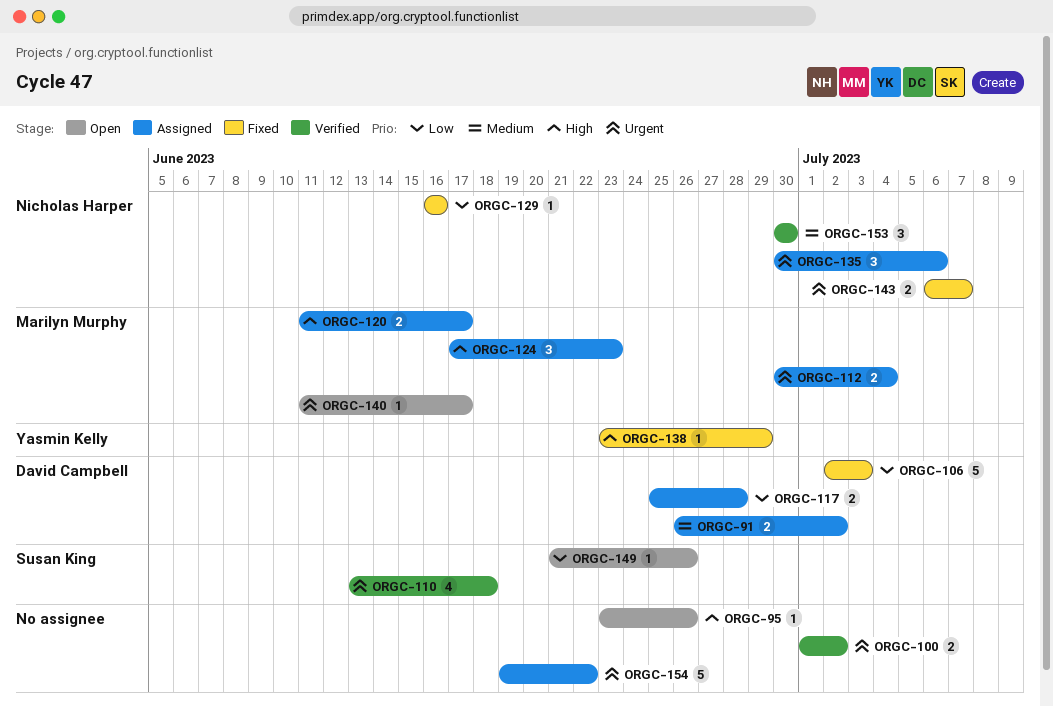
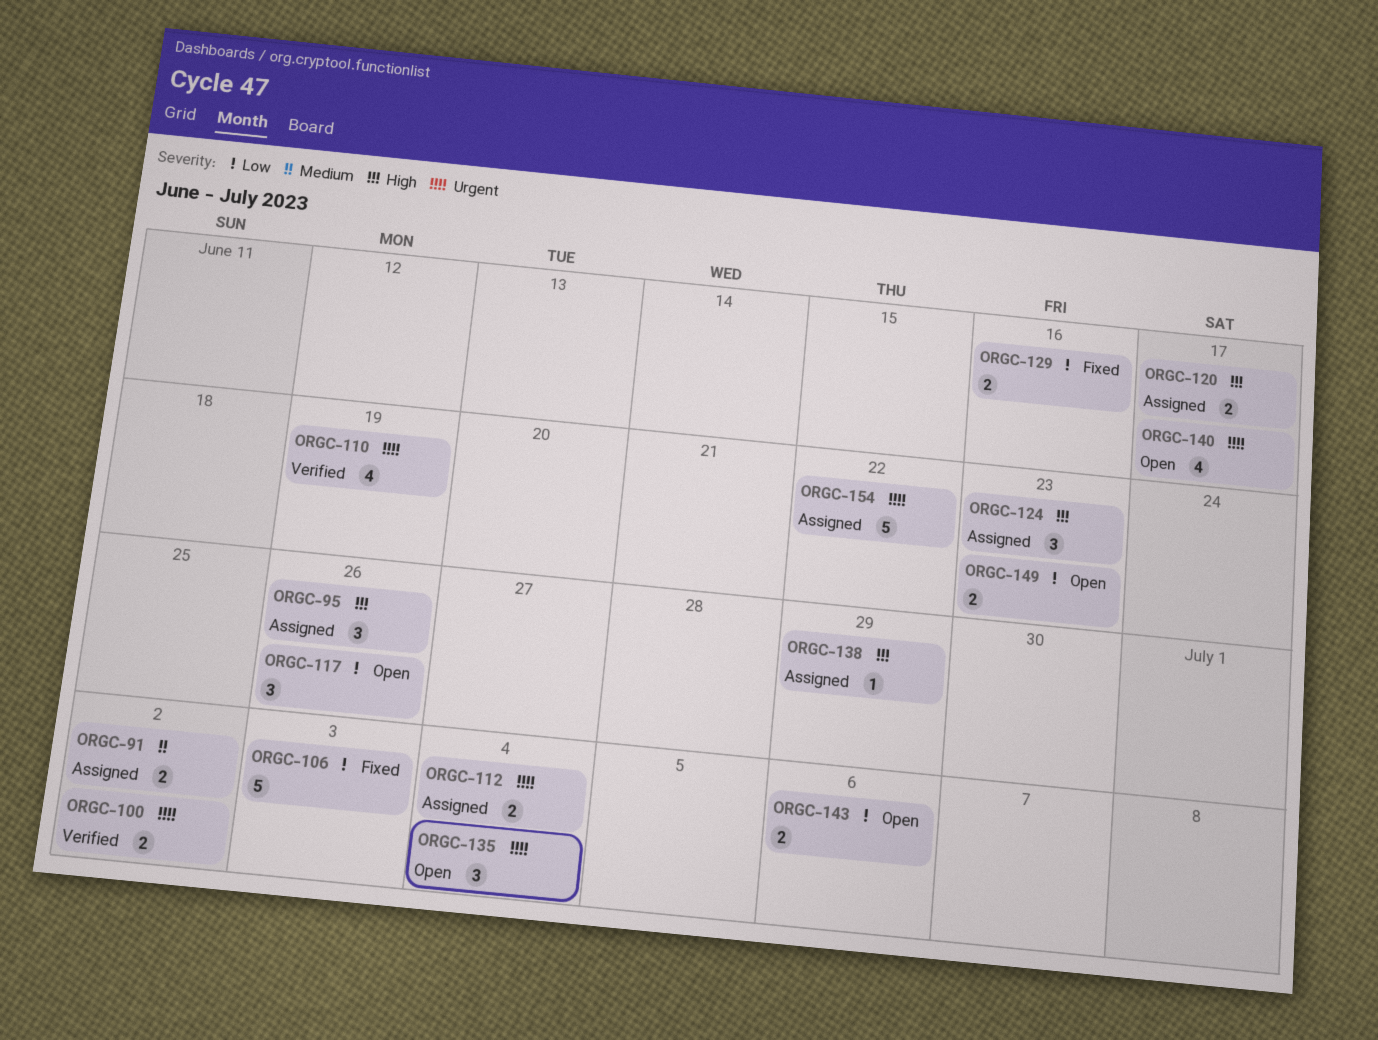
ORGC-95, status: Open -> Assigned
ORGC-95, estimate: 1 -> 3
ORGC-110, due: Jun 18 -> Jun 19
ORGC-117, status: Assigned -> Open
ORGC-117, estimate: 2 -> 3
ORGC-117, due: Jun 28 -> Jun 26
ORGC-129, estimate: 1 -> 2
ORGC-135, status: Assigned -> Open
ORGC-135, due: Jul 6 -> Jul 4
ORGC-138, status: Fixed -> Assigned
ORGC-140, estimate: 1 -> 4
ORGC-143, status: Fixed -> Open
ORGC-143, priority: Urgent -> Low
ORGC-143, due: Jul 7 -> Jul 6
ORGC-149, estimate: 1 -> 2
ORGC-149, due: Jun 26 -> Jun 23
ORGC-153: present -> none

